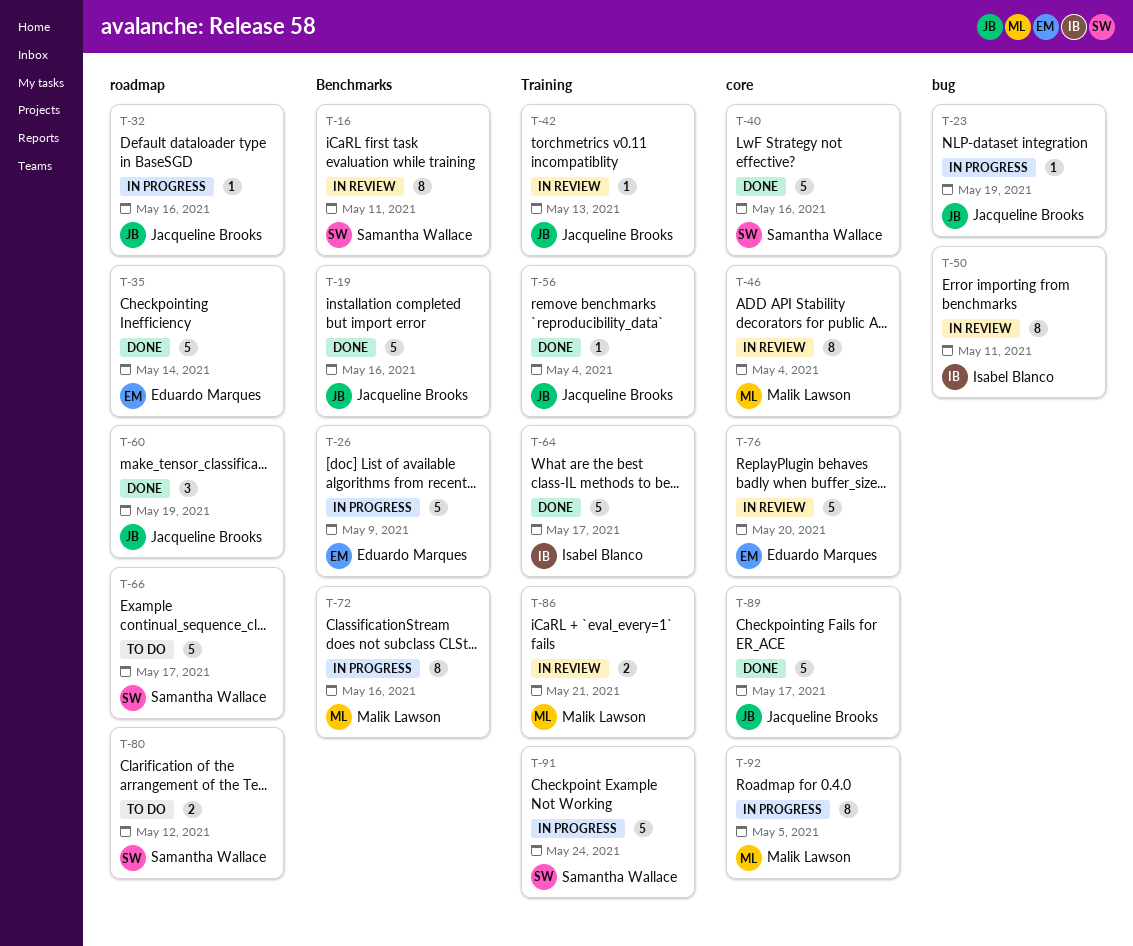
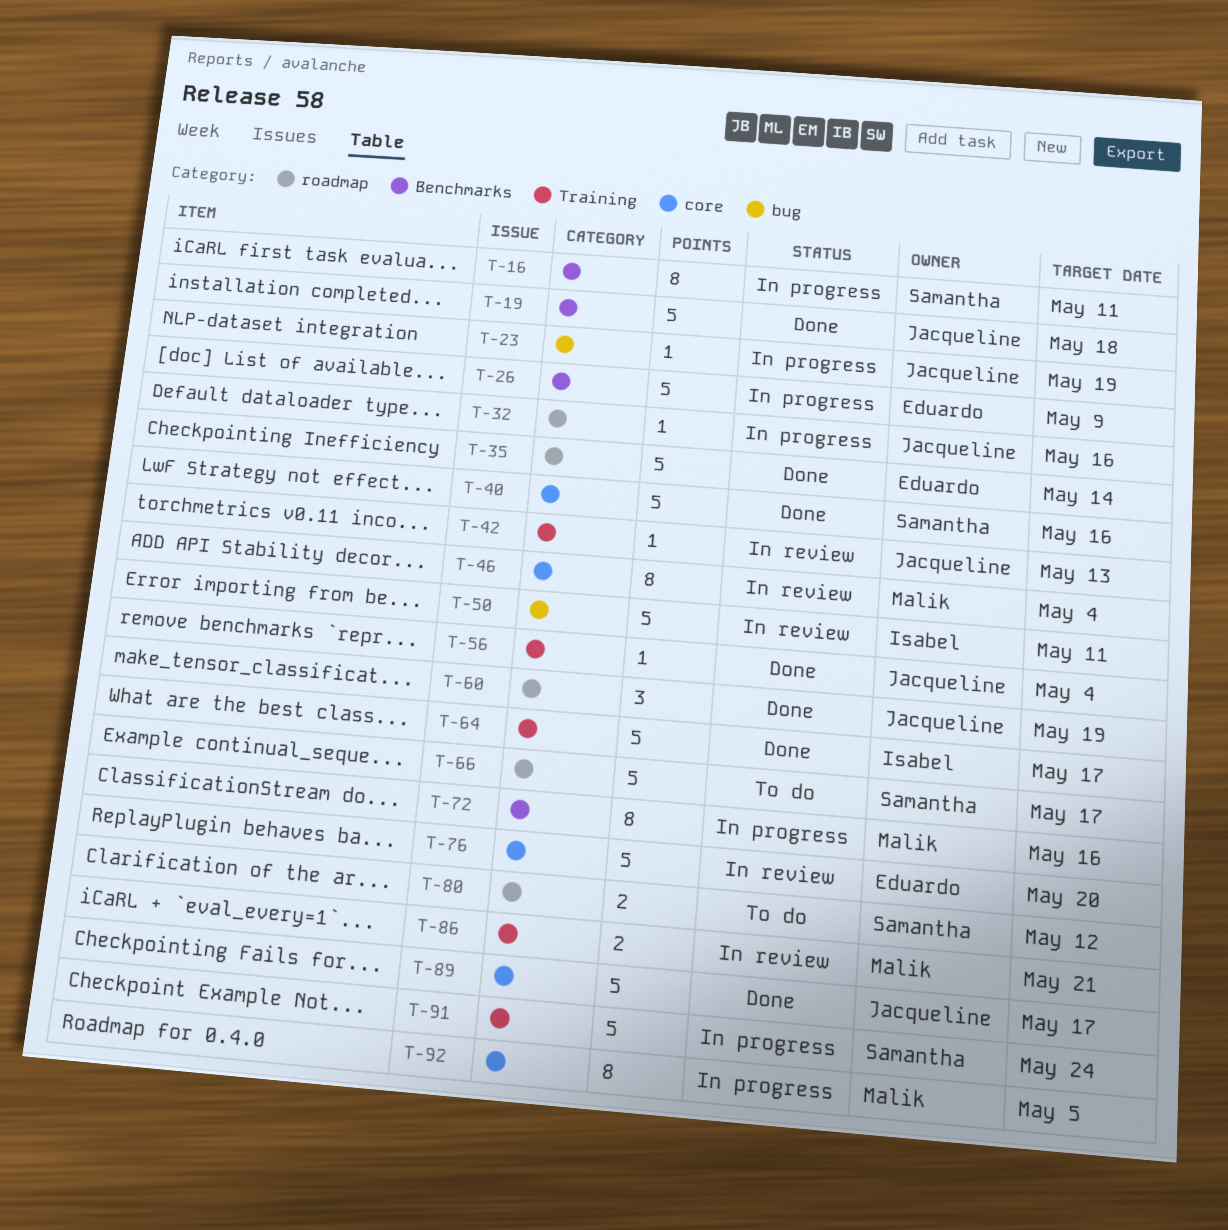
T-16, status: In review -> In progress
T-19, due: May 16 -> May 18
T-50, estimate: 8 -> 5

